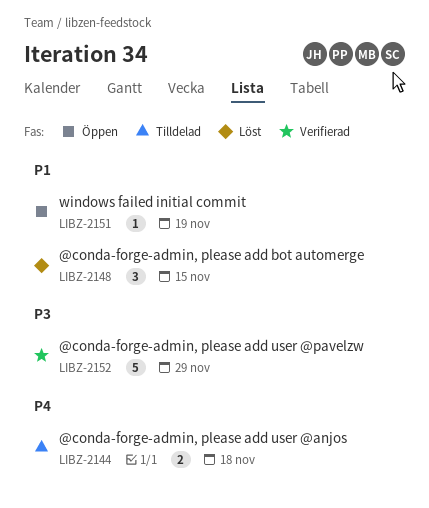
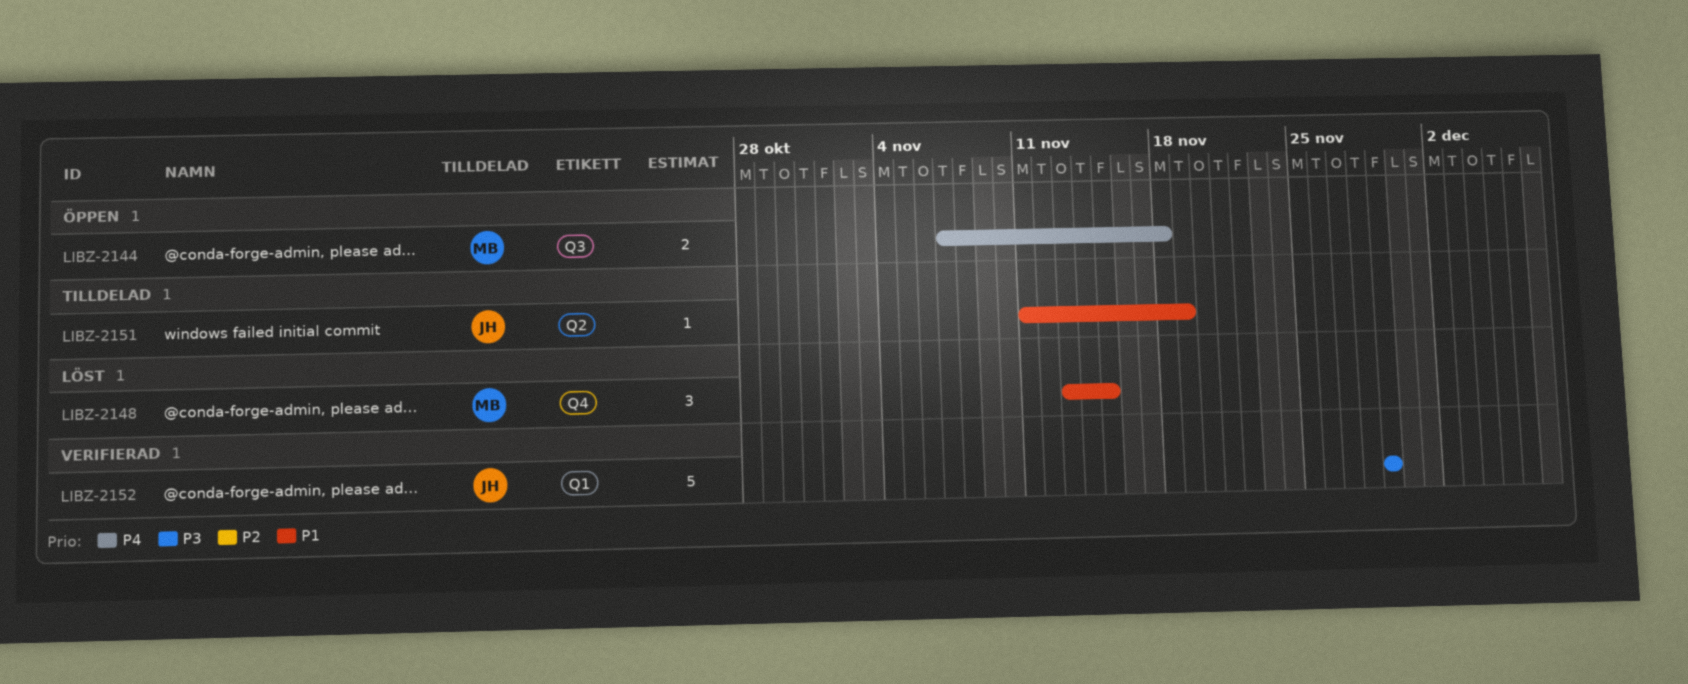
LIBZ-2144, status: Tilldelad -> Öppen
LIBZ-2151, status: Öppen -> Tilldelad

